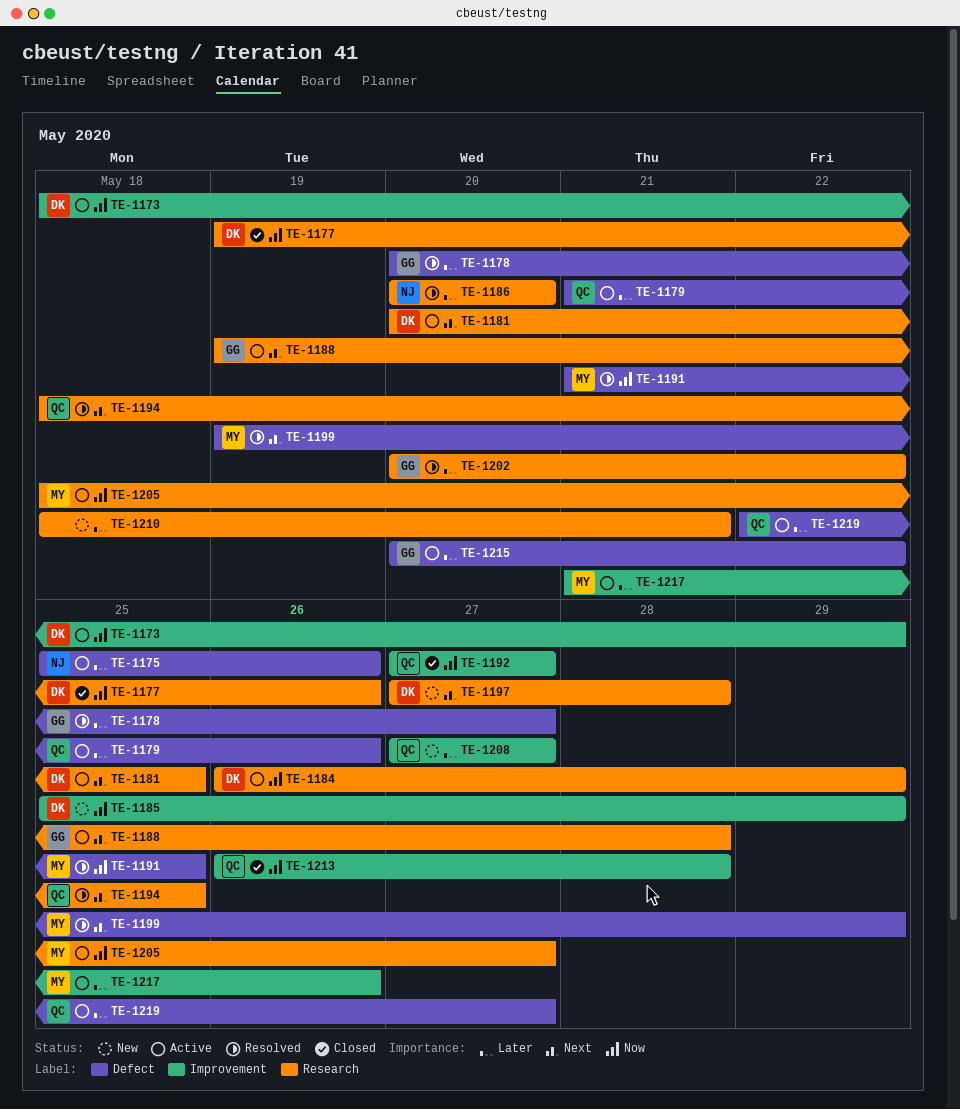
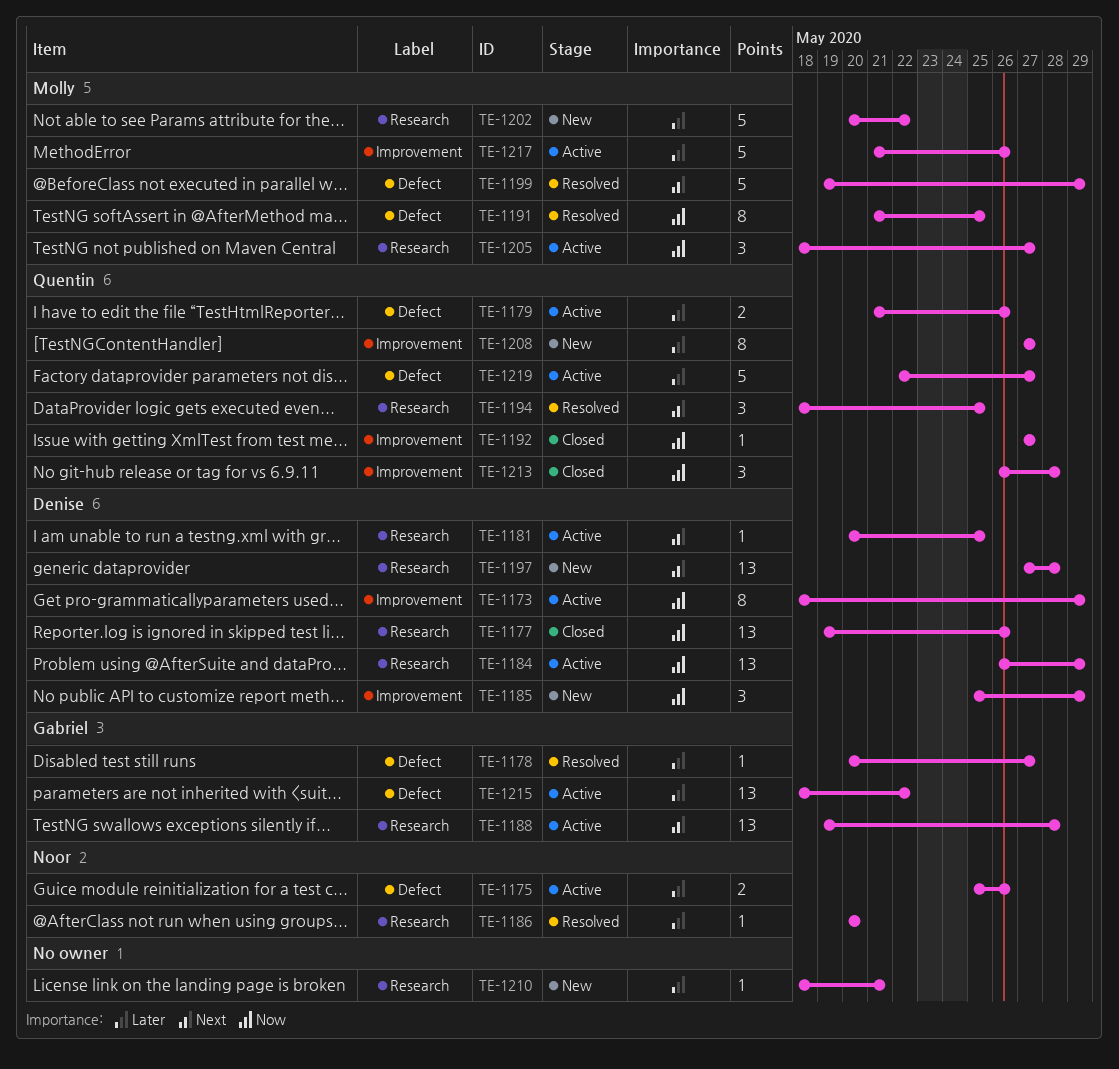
TE-1202, status: Resolved -> New
TE-1202, owner: Gabriel -> Molly
TE-1215, start: May 20 -> May 18

